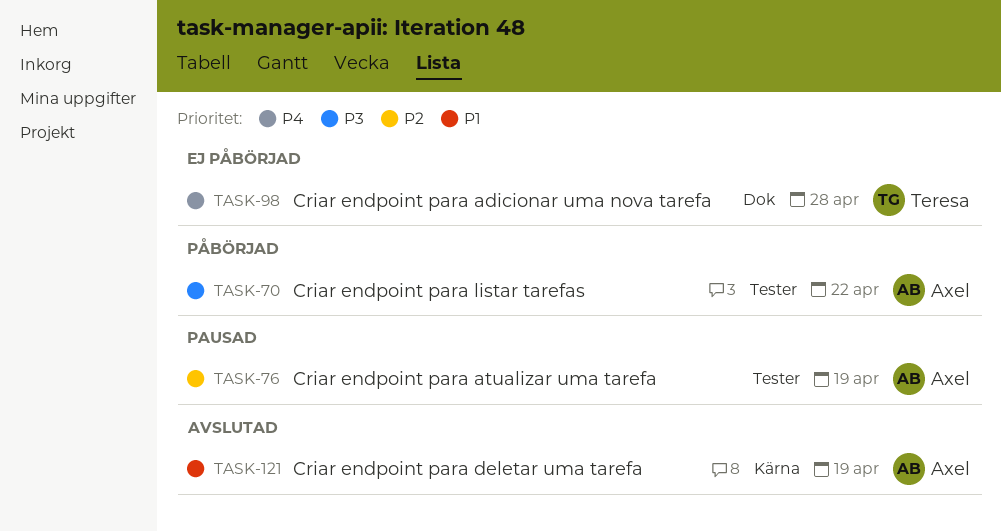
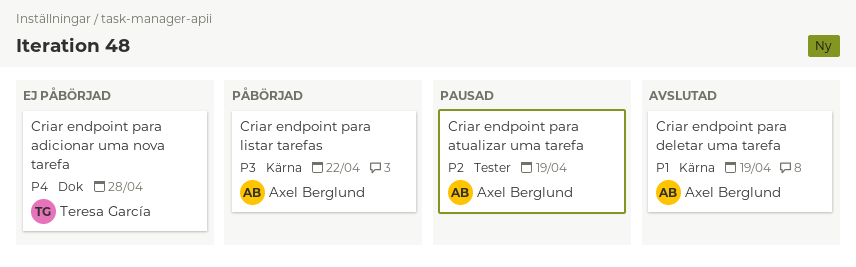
Criar endpoint para listar tarefas, label: Tester -> Kärna

